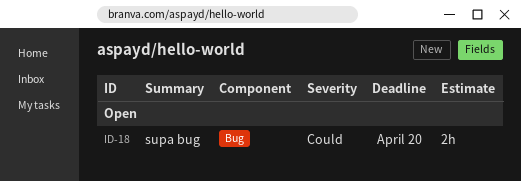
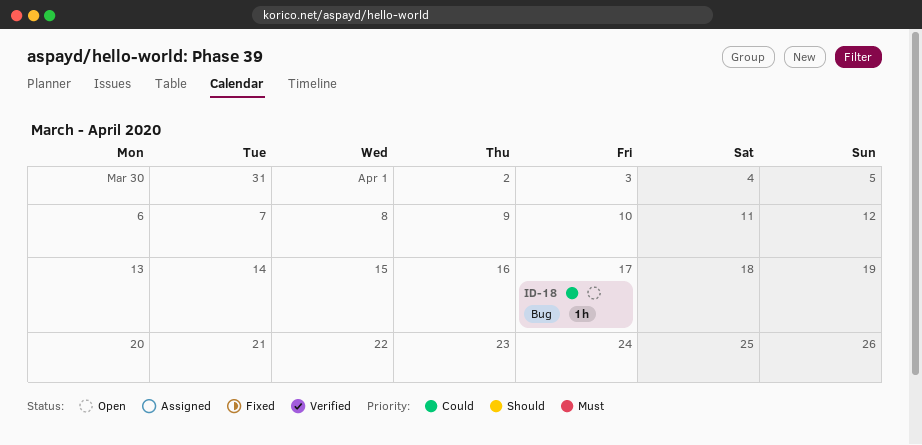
ID-18, estimate: 2h -> 1h
ID-18, due: Apr 20 -> Apr 17

